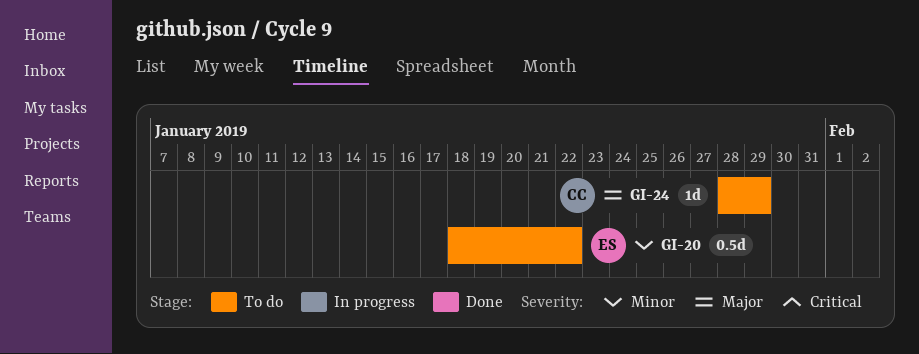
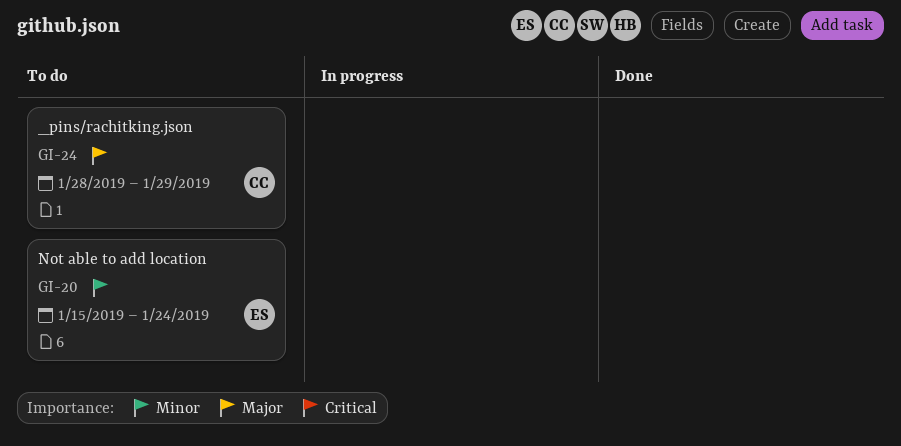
GI-20, start: Jan 18 -> Jan 15
GI-20, due: Jan 22 -> Jan 24

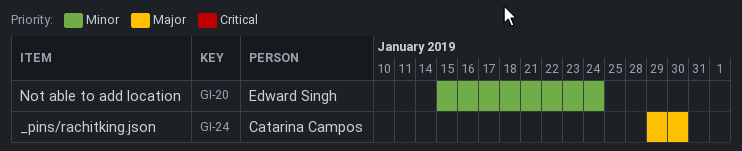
GI-24, start: Jan 28 -> Jan 29
GI-24, due: Jan 29 -> Jan 30

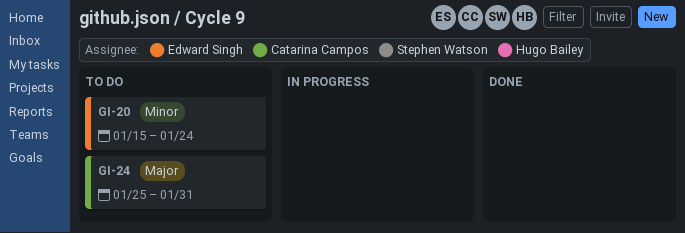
GI-24, start: Jan 29 -> Jan 25
GI-24, due: Jan 30 -> Jan 31

